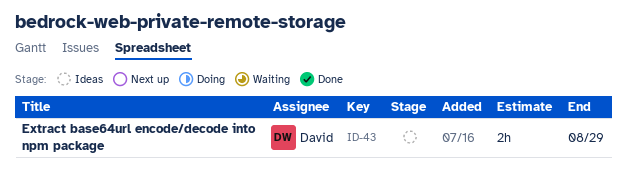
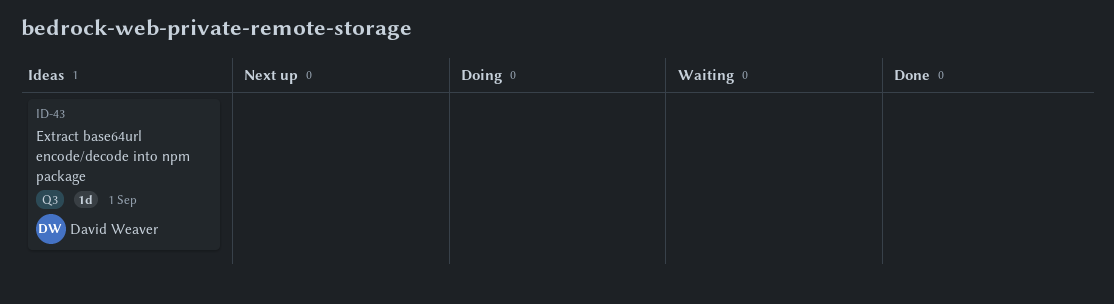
ID-43, estimate: 2h -> 1d
ID-43, due: Aug 29 -> Sep 1

